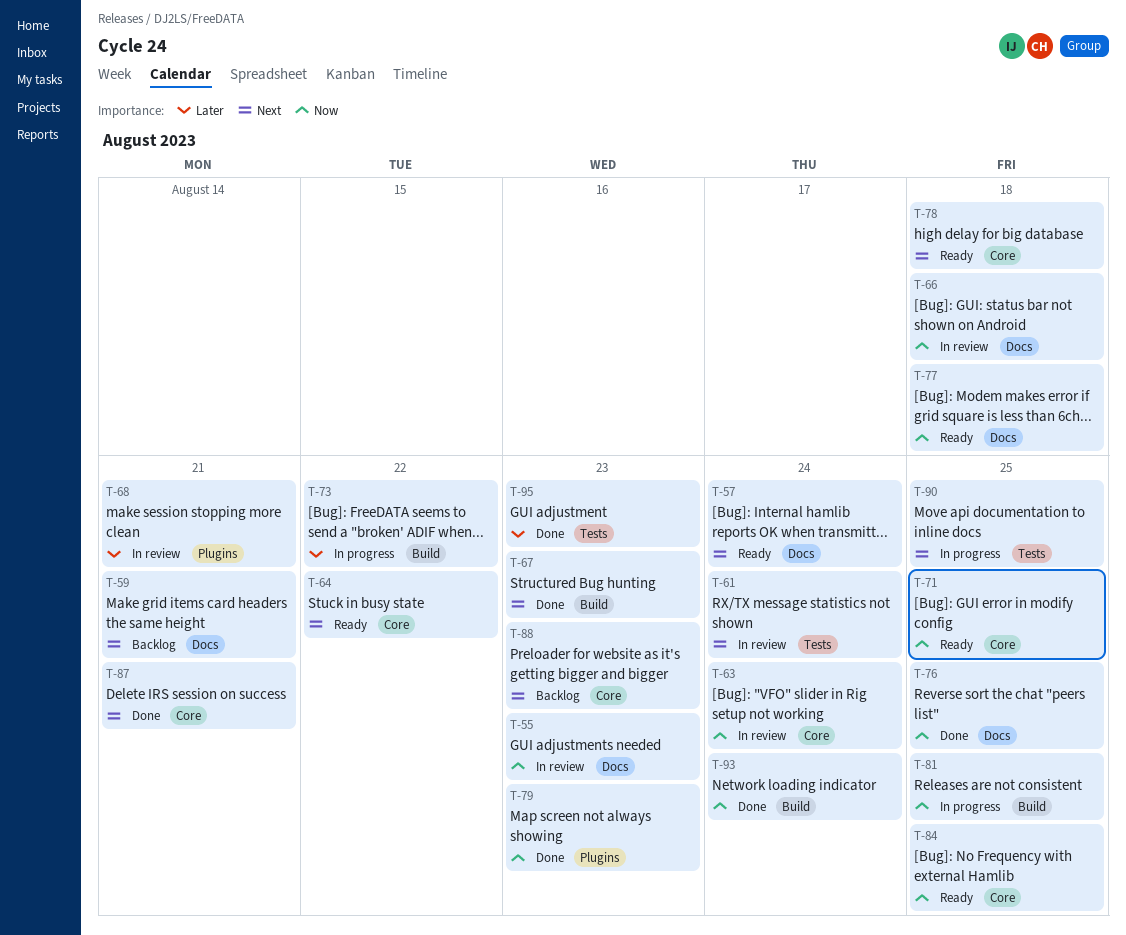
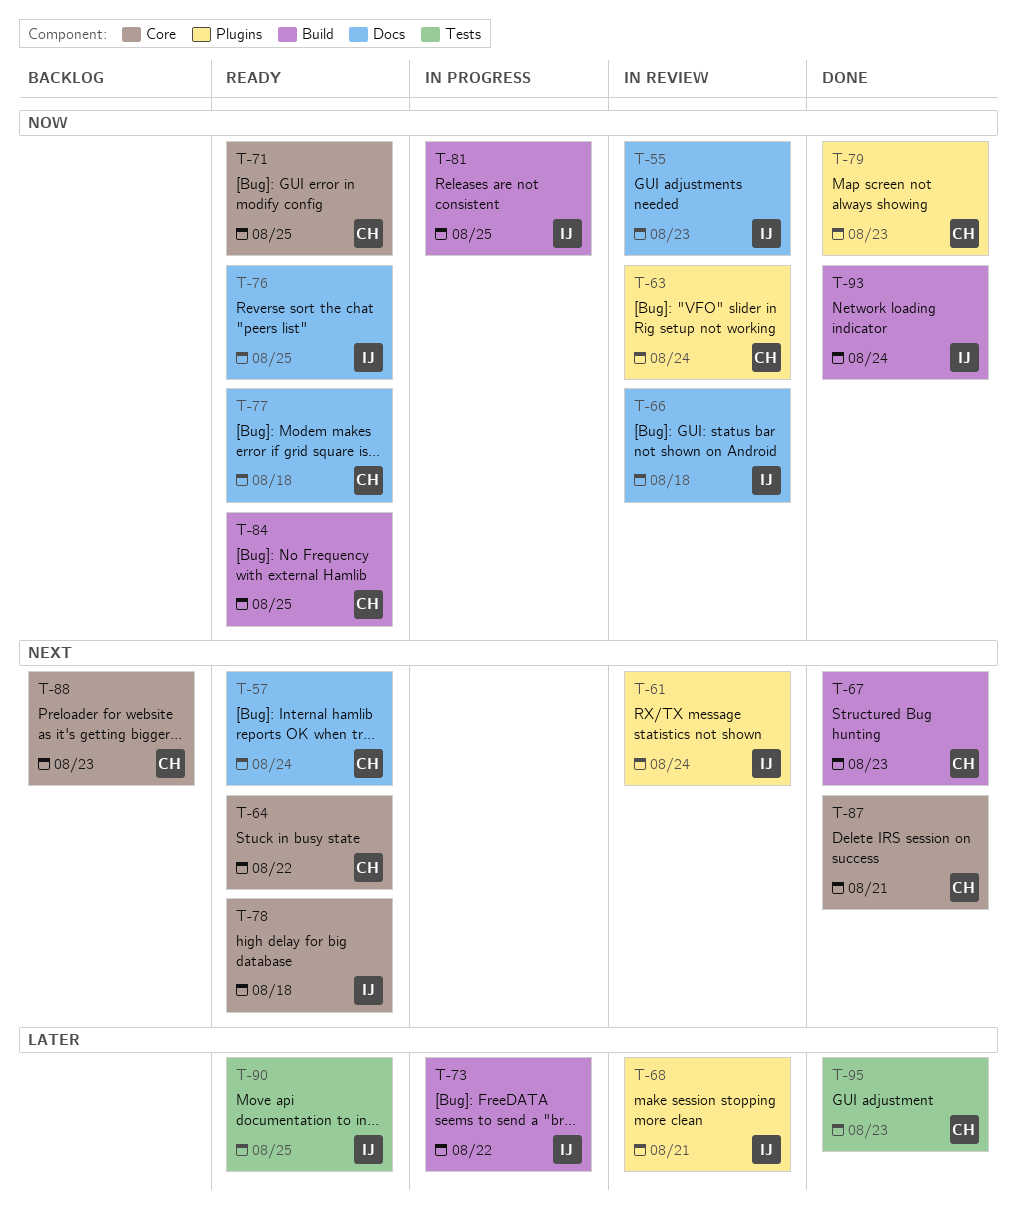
T-59: present -> none
T-61, label: Tests -> Plugins
T-63, label: Core -> Plugins
T-76, status: Done -> Ready
T-84, label: Core -> Build
T-90, status: In progress -> Ready
T-90, priority: Next -> Later

